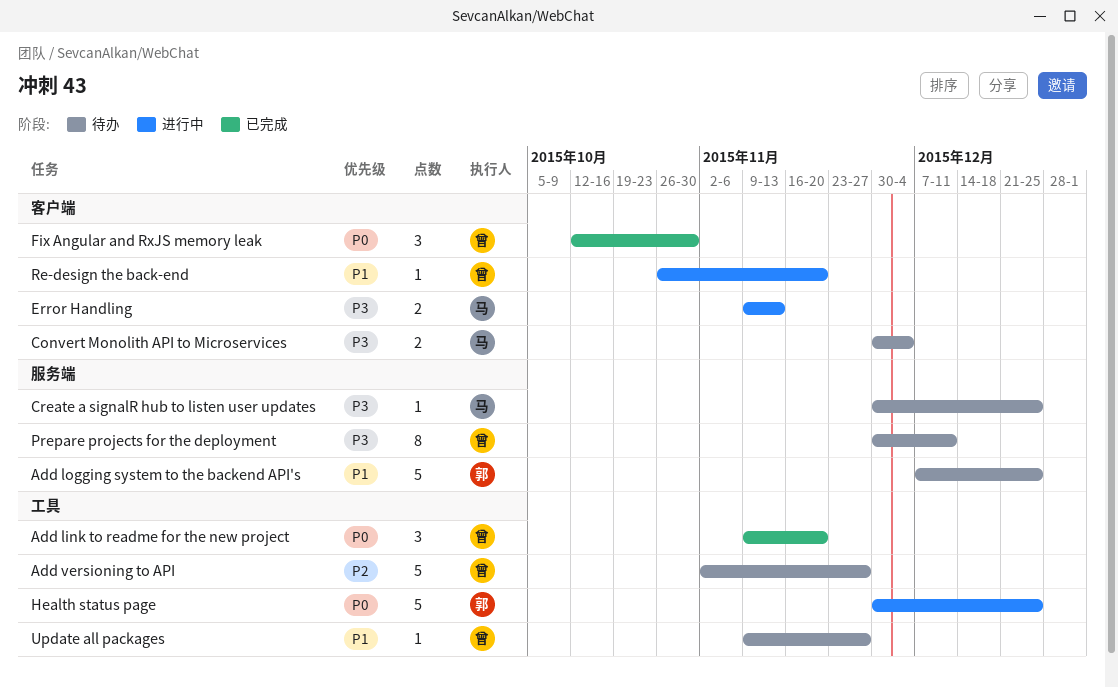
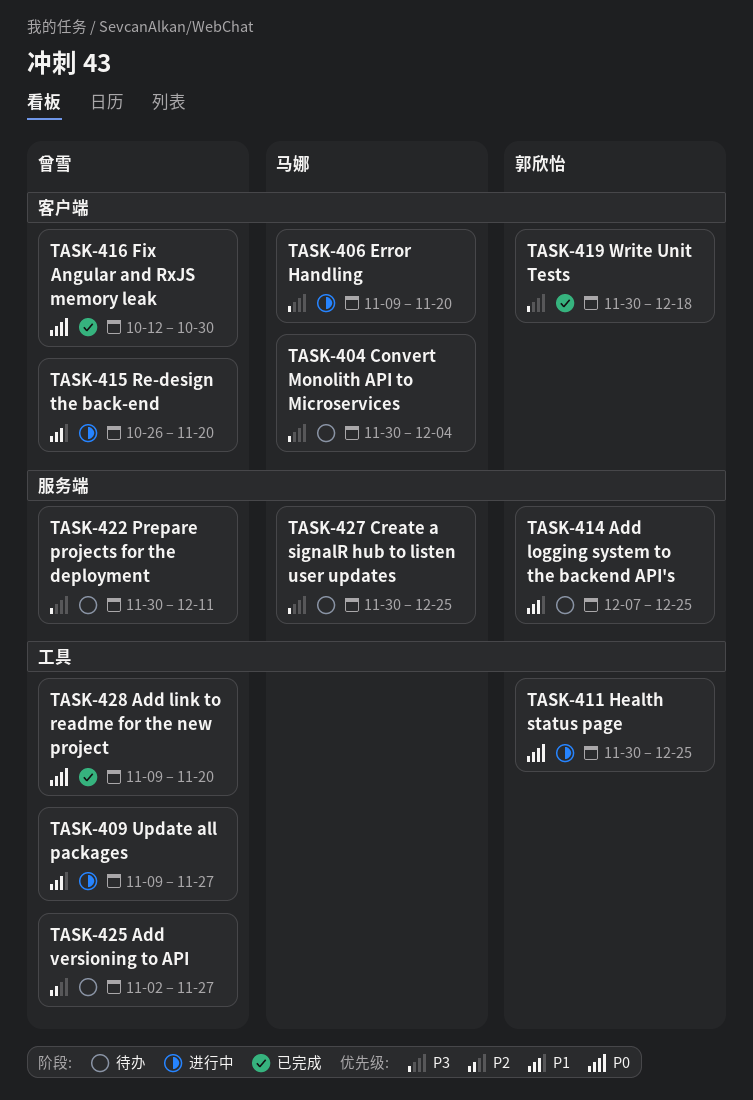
Error Handling, due: Nov 13 -> Nov 20
Update all packages, status: 待办 -> 进行中
Write Unit Tests: none -> present

